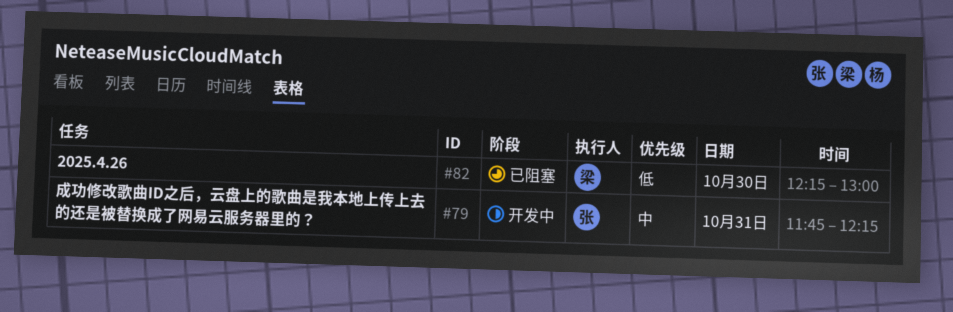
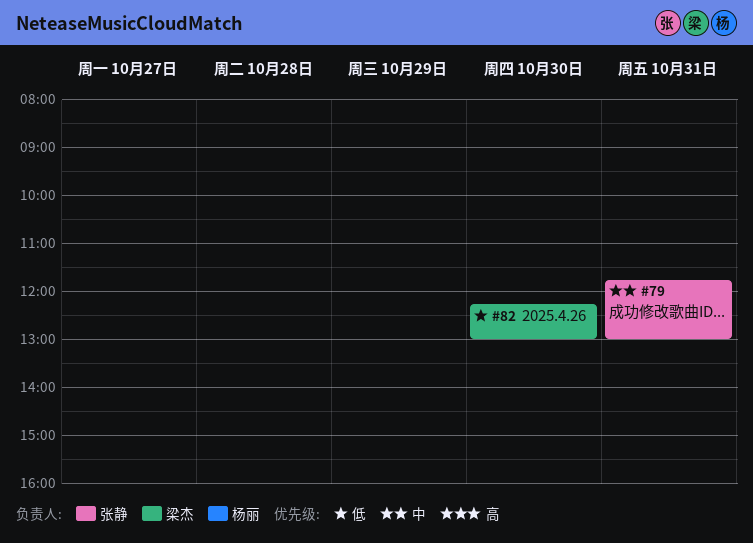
#79, ends: 12:15 -> 13:00

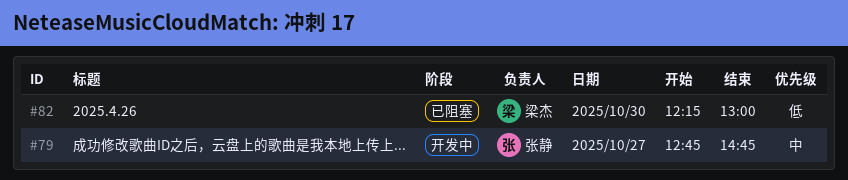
#79, day: Oct 31 -> Oct 27
#79, begins: 11:45 -> 12:45
#79, ends: 13:00 -> 14:45

